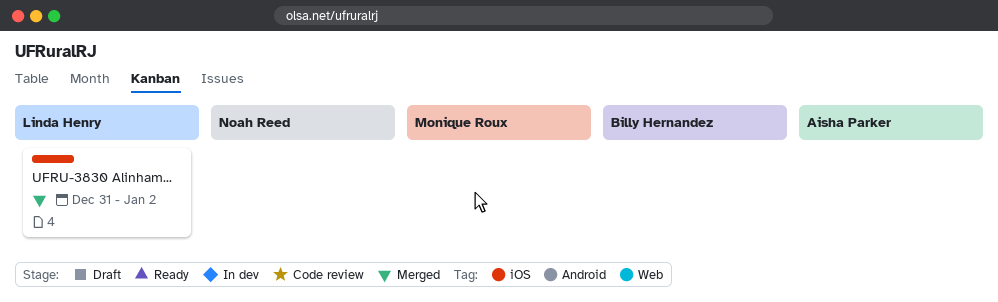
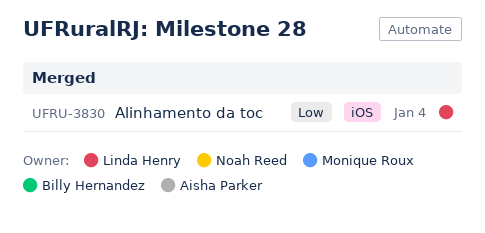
UFRU-3830, due: Jan 2 -> Jan 4

